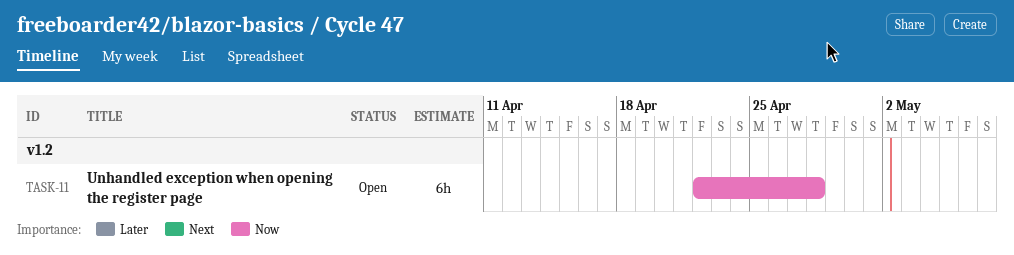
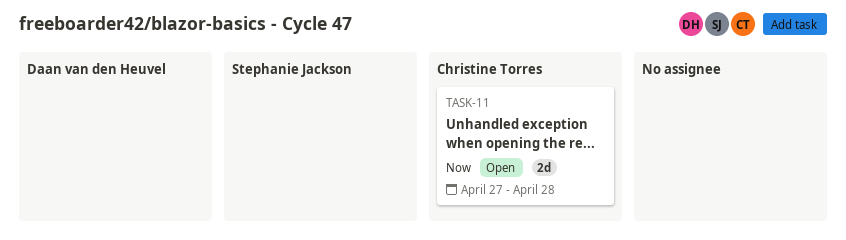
TASK-11, estimate: 6h -> 2d
TASK-11, start: Apr 22 -> Apr 27

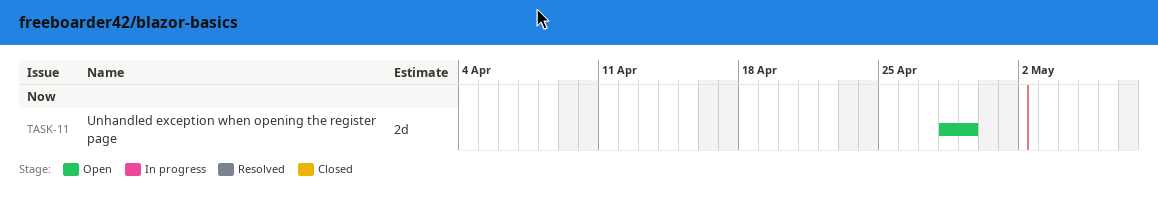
TASK-11, start: Apr 27 -> Apr 28
TASK-11, due: Apr 28 -> Apr 29

